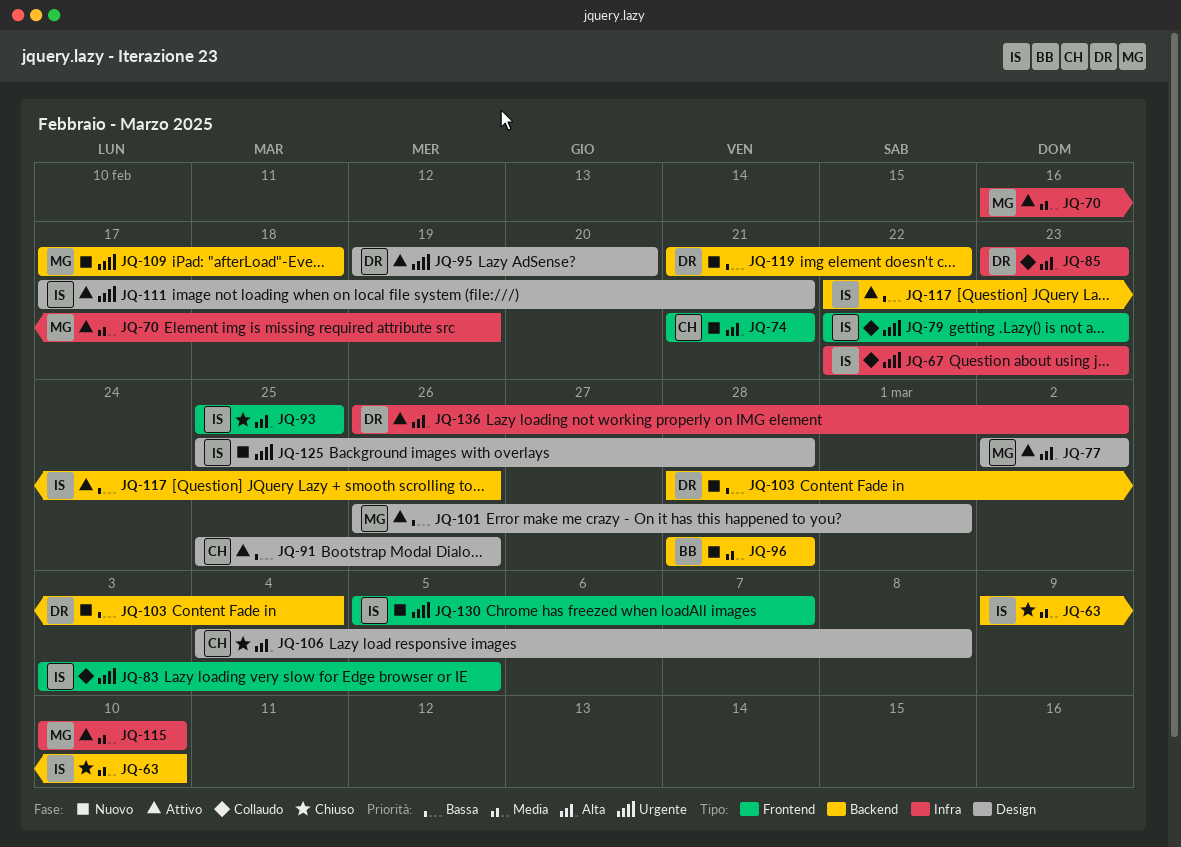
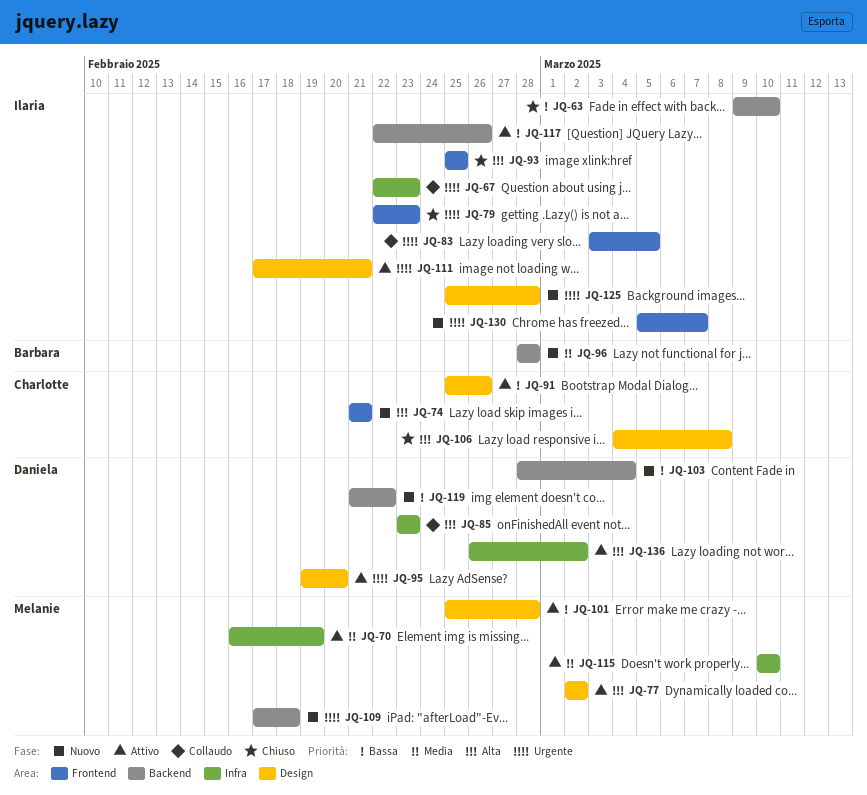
JQ-63, priority: Media -> Bassa
JQ-79, status: Collaudo -> Chiuso
JQ-101, start: Feb 26 -> Feb 25
JQ-101, due: Mar 1 -> Feb 28

